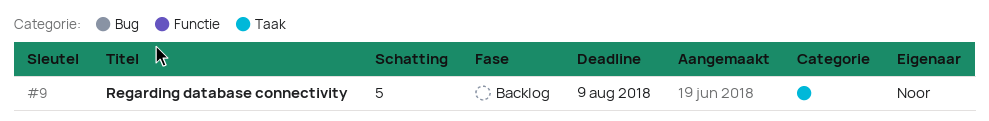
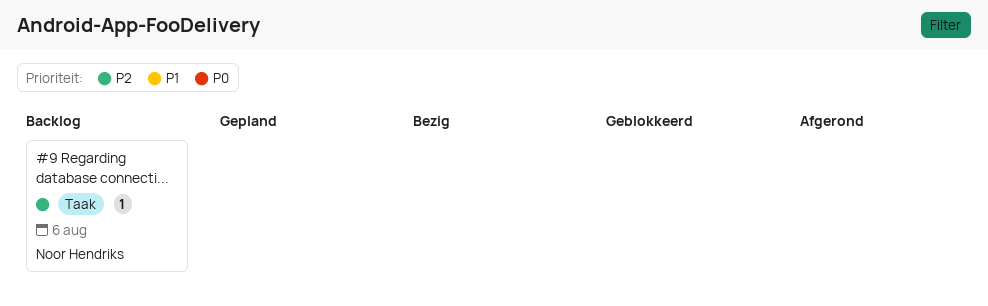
#9, estimate: 5 -> 1
#9, due: Aug 9 -> Aug 6

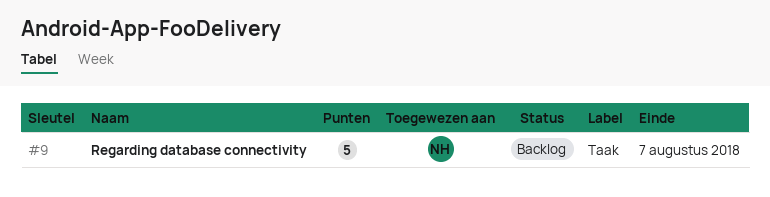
#9, estimate: 1 -> 5
#9, due: Aug 6 -> Aug 7

